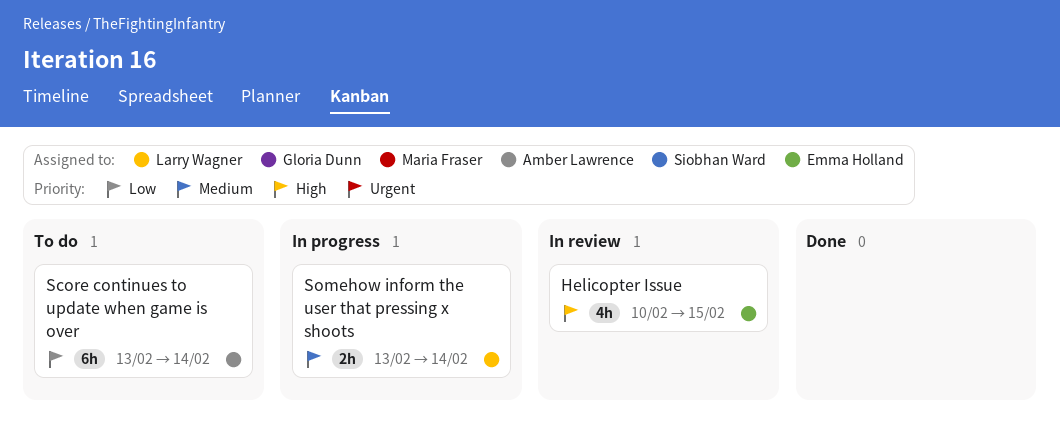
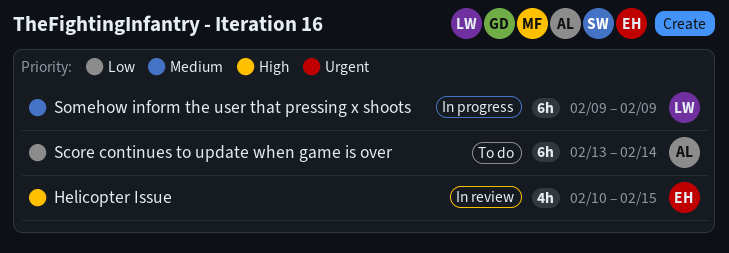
Somehow inform the user that pressing x shoots, estimate: 2h -> 6h
Somehow inform the user that pressing x shoots, start: Feb 13 -> Feb 9
Somehow inform the user that pressing x shoots, due: Feb 14 -> Feb 9

